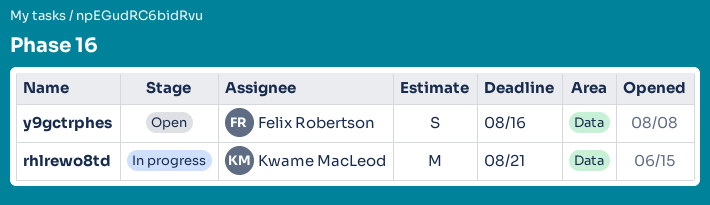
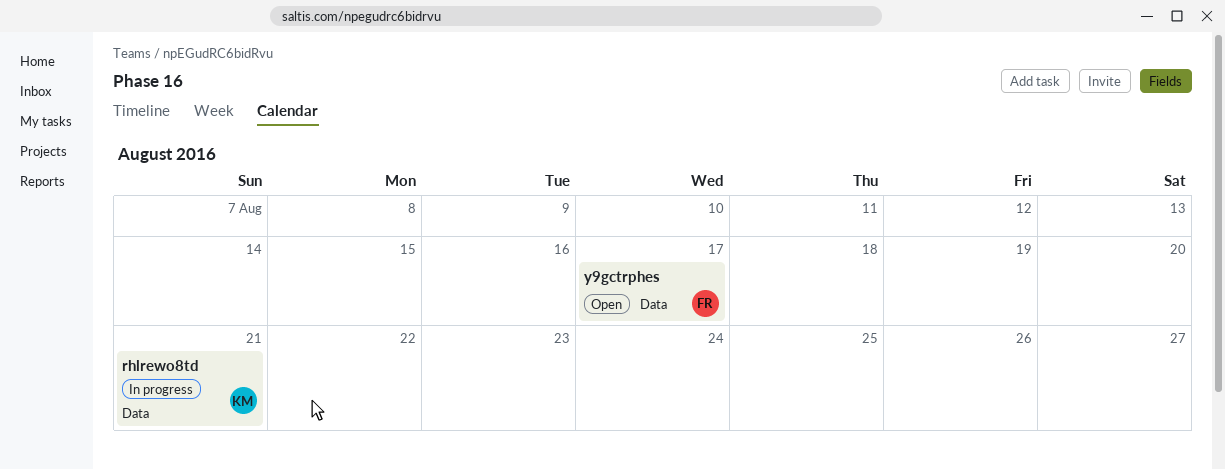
y9gctrphes, due: Aug 16 -> Aug 17

